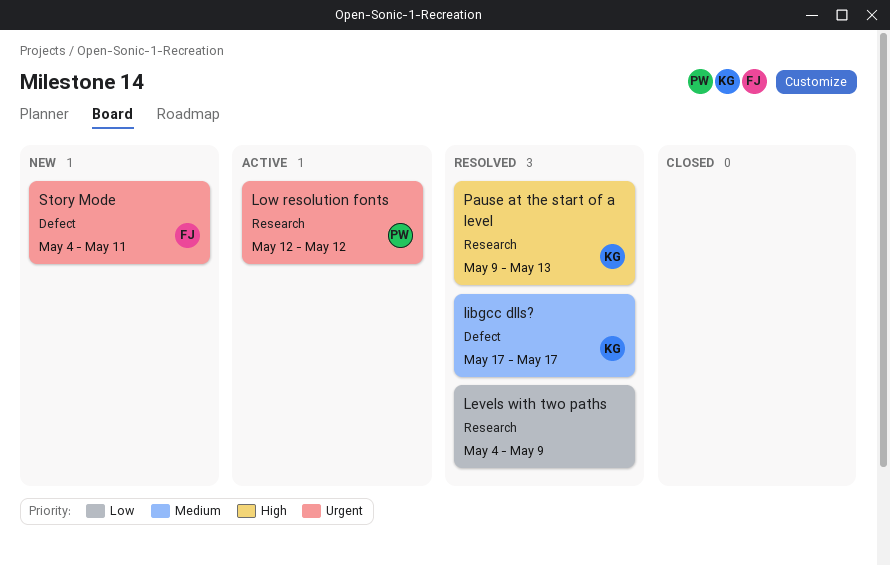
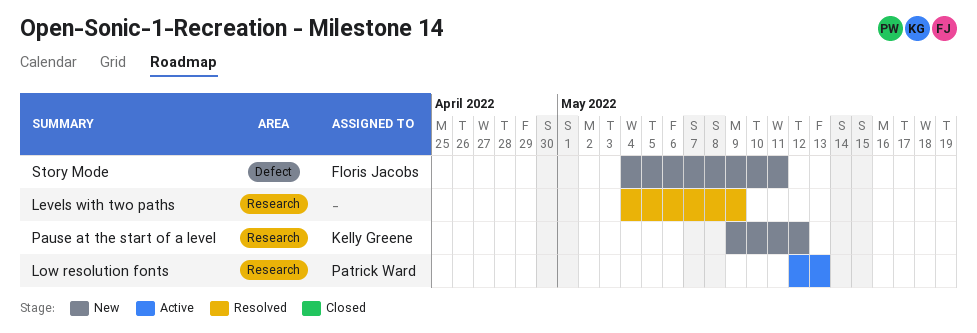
libgcc dlls?: present -> none
Low resolution fonts, due: May 12 -> May 13
Pause at the start of a level, status: Resolved -> New
Pause at the start of a level, due: May 13 -> May 12

